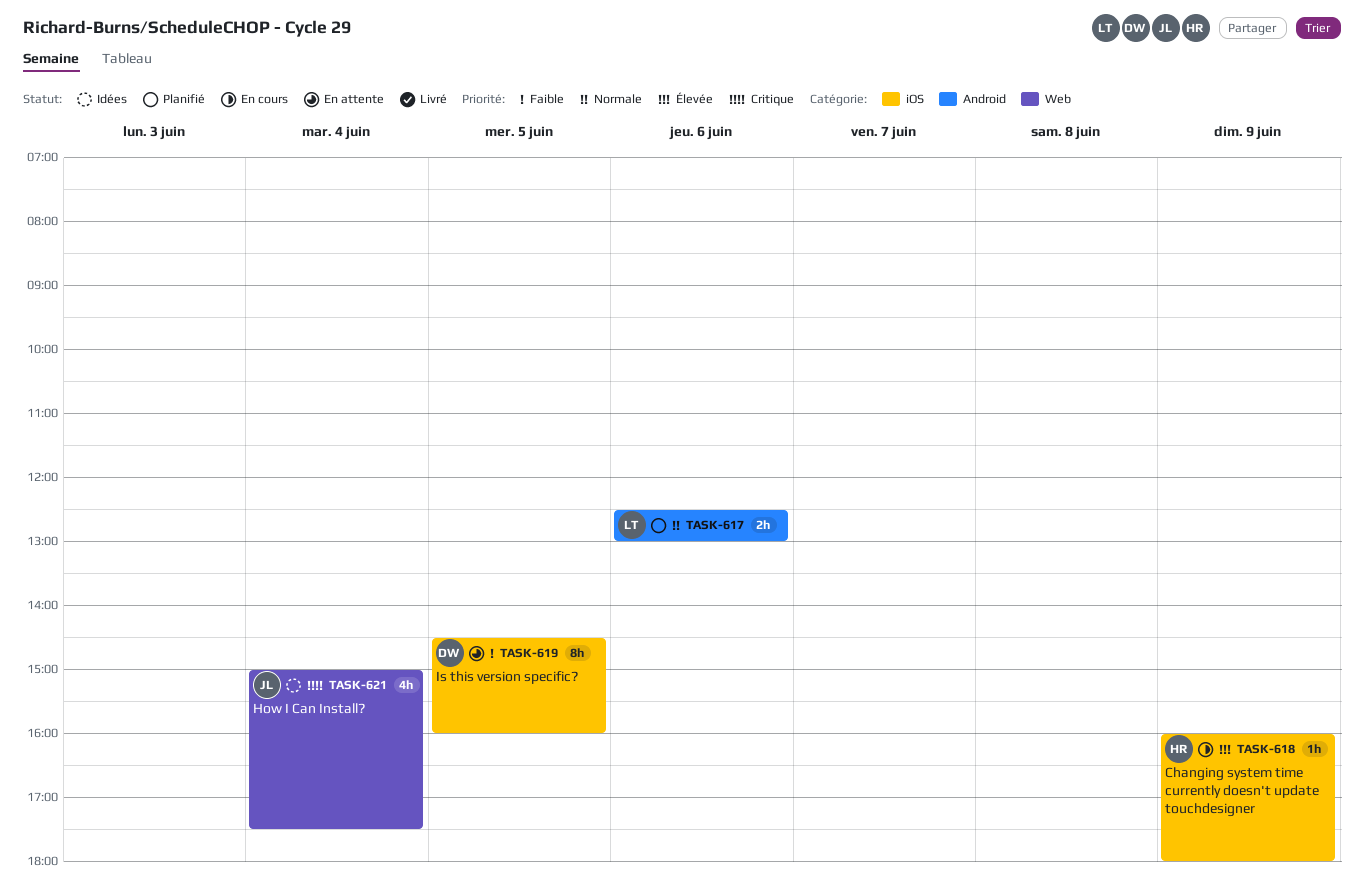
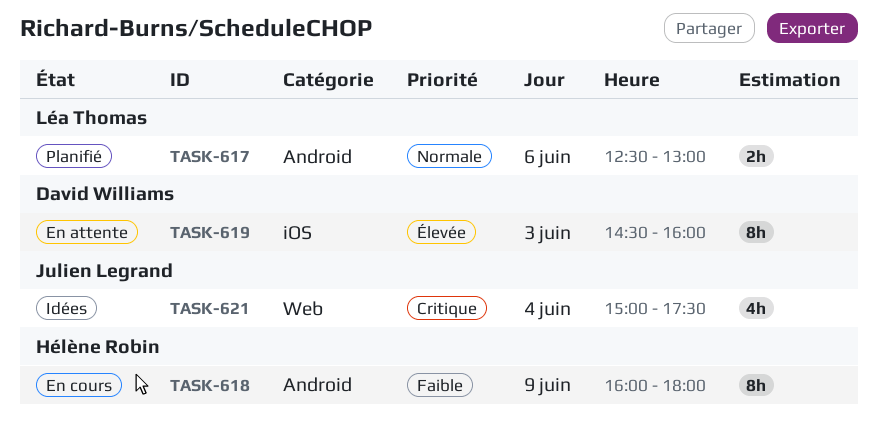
TASK-618, priority: Élevée -> Faible
TASK-618, label: iOS -> Android
TASK-618, estimate: 1h -> 8h
TASK-619, priority: Faible -> Élevée
TASK-619, day: Jun 5 -> Jun 3

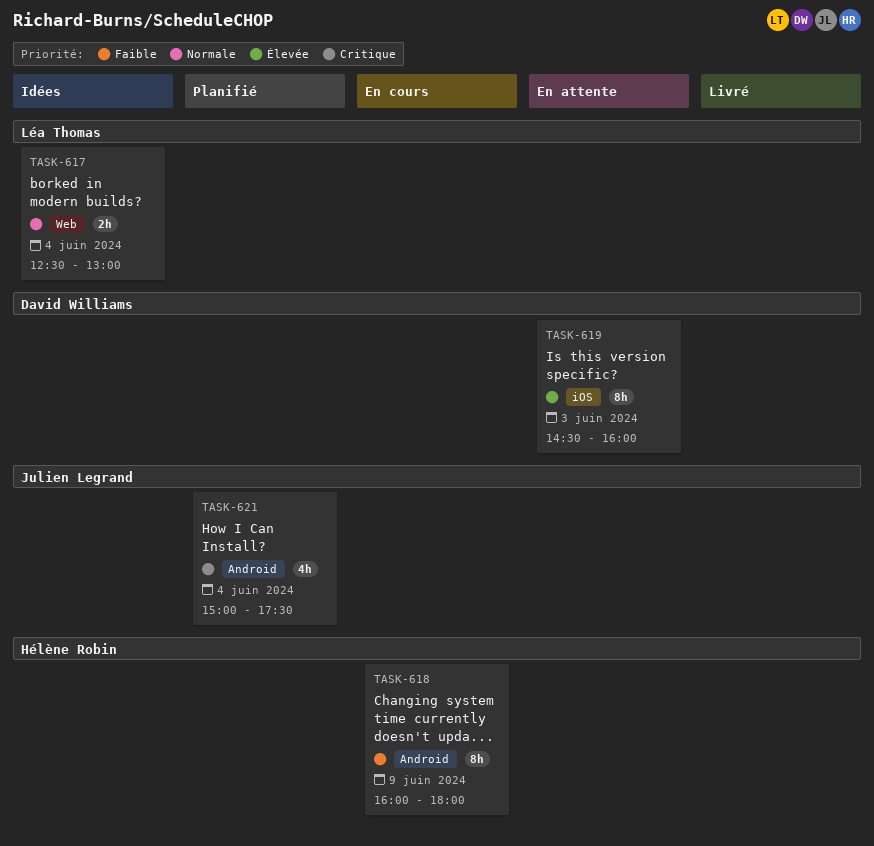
TASK-617, status: Planifié -> Idées
TASK-617, label: Android -> Web
TASK-617, day: Jun 6 -> Jun 4
TASK-621, status: Idées -> Planifié
TASK-621, label: Web -> Android

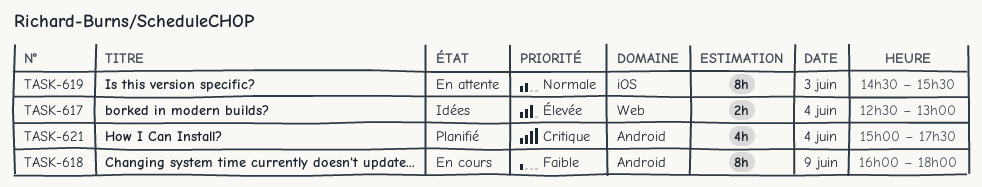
TASK-617, priority: Normale -> Élevée
TASK-619, priority: Élevée -> Normale
TASK-619, ends: 16:00 -> 15:30

